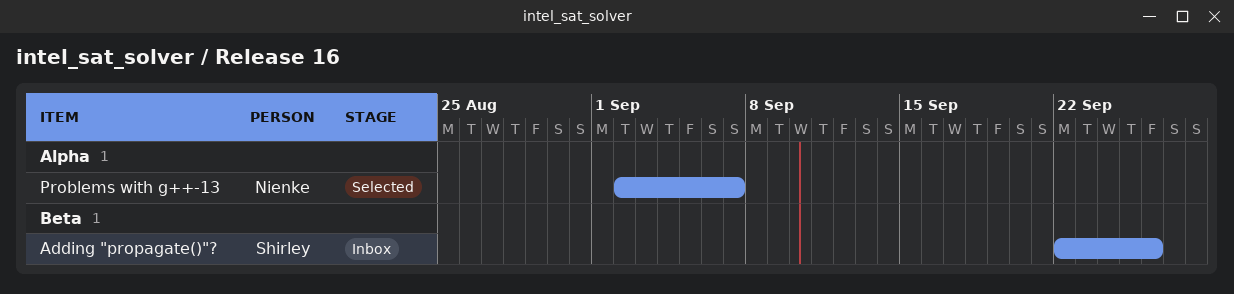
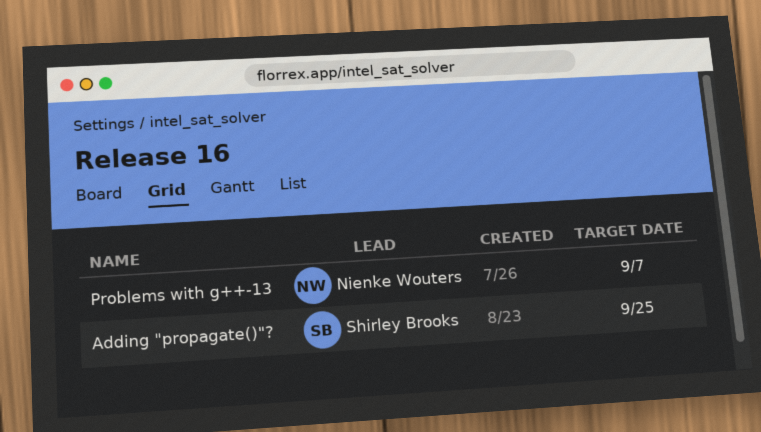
Adding "propagate()"?, due: Sep 26 -> Sep 25

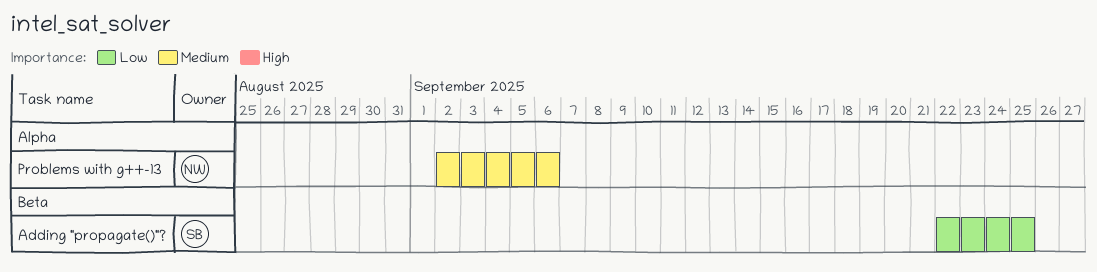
Problems with g++-13, due: Sep 7 -> Sep 6

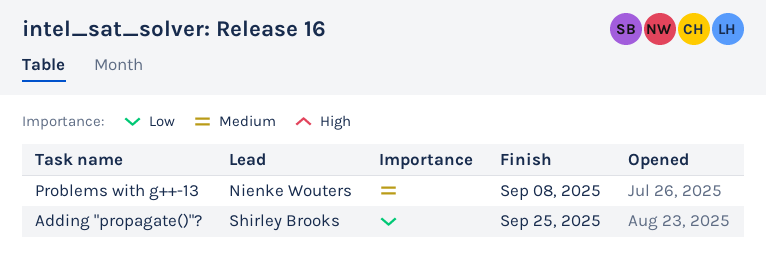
Problems with g++-13, due: Sep 6 -> Sep 8

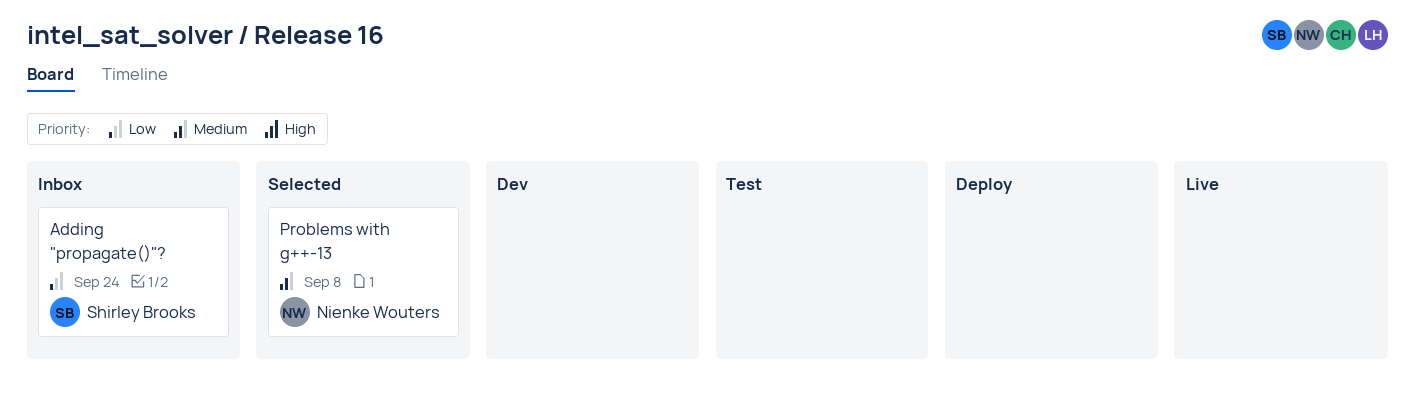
Adding "propagate()"?, due: Sep 25 -> Sep 24

